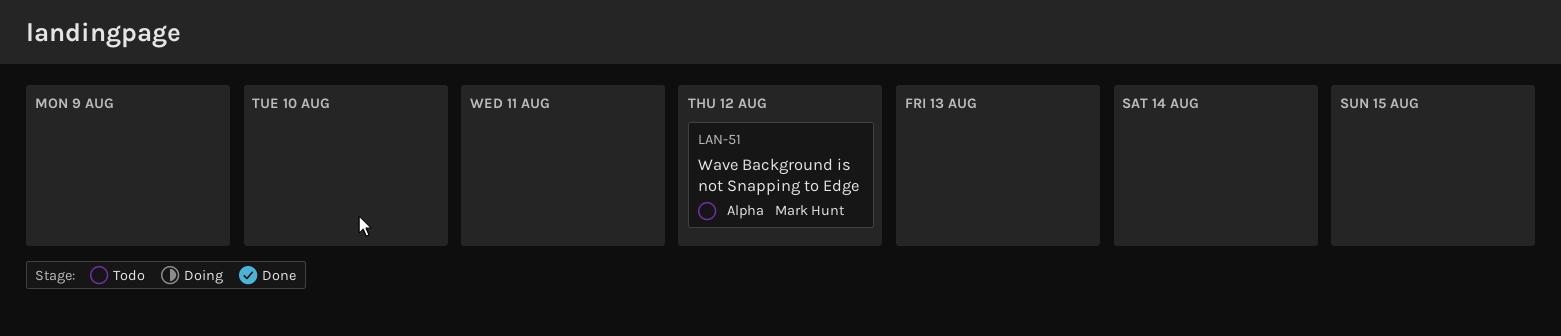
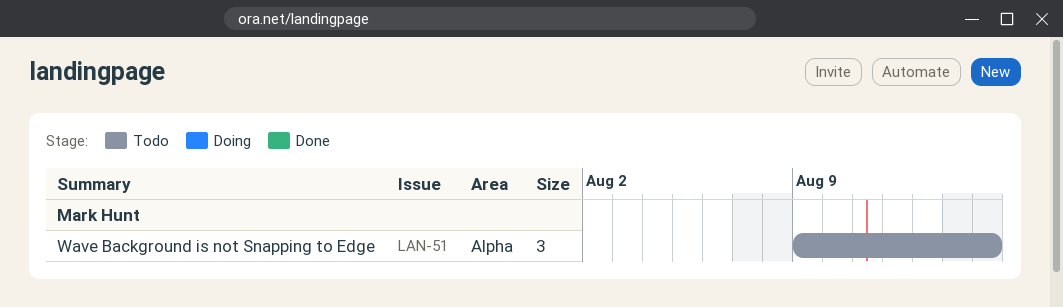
LAN-51, due: Aug 12 -> Aug 15

